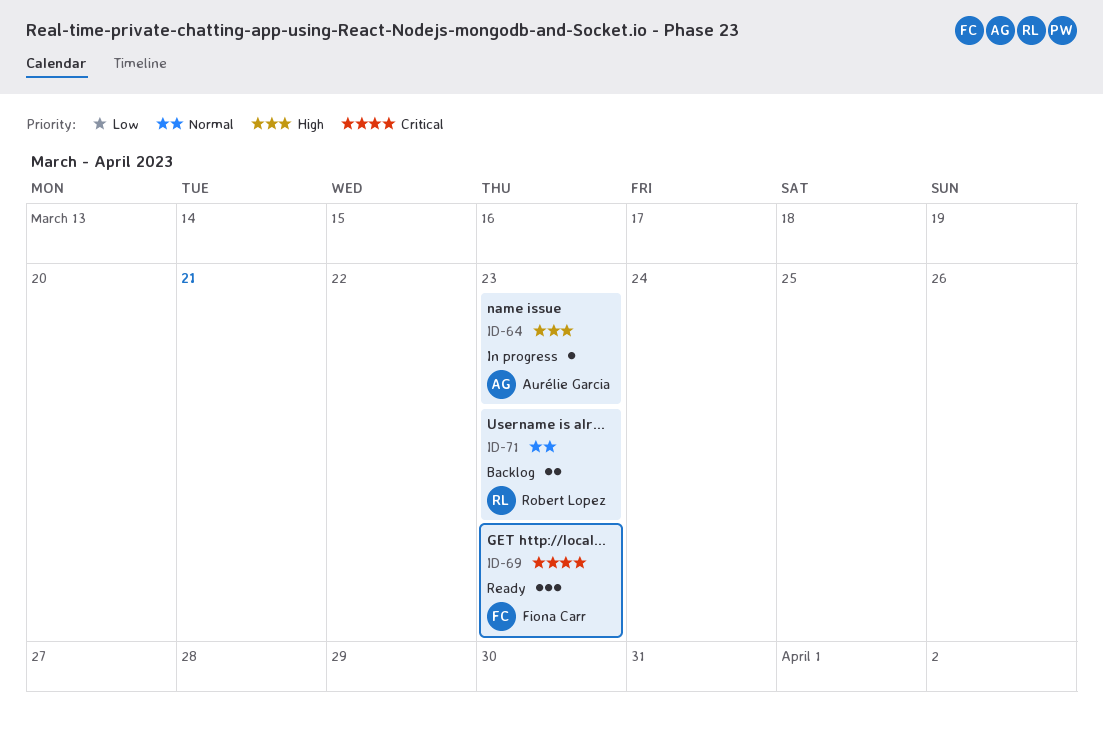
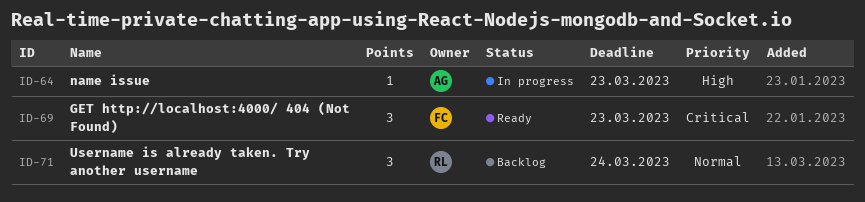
ID-71, estimate: 2 -> 3
ID-71, due: Mar 23 -> Mar 24

